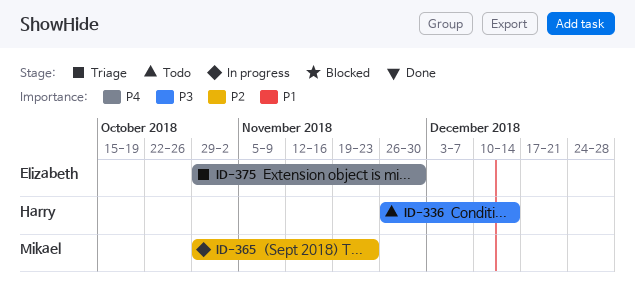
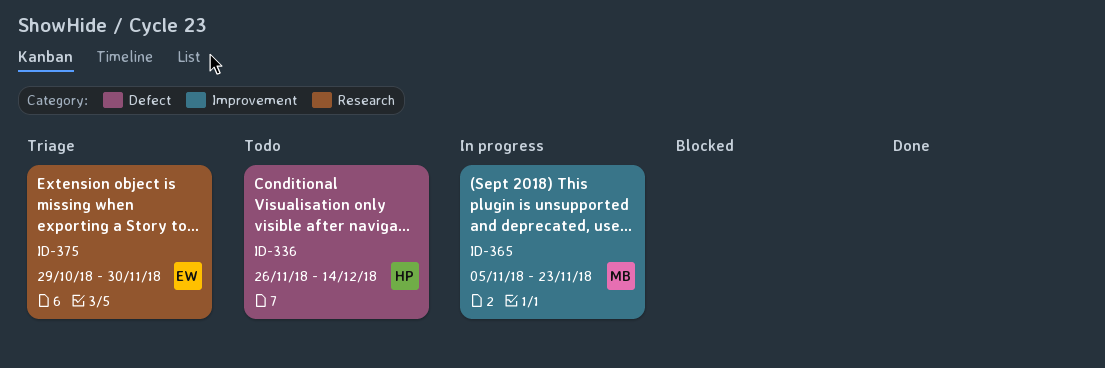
ID-365, start: Oct 29 -> Nov 5

